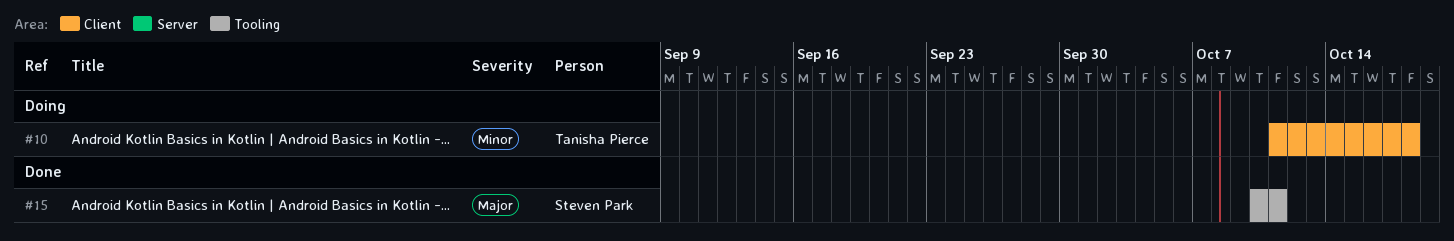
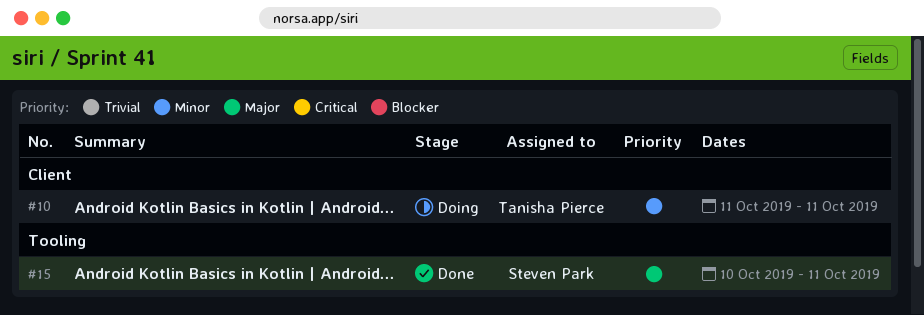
#10, due: Oct 18 -> Oct 11

